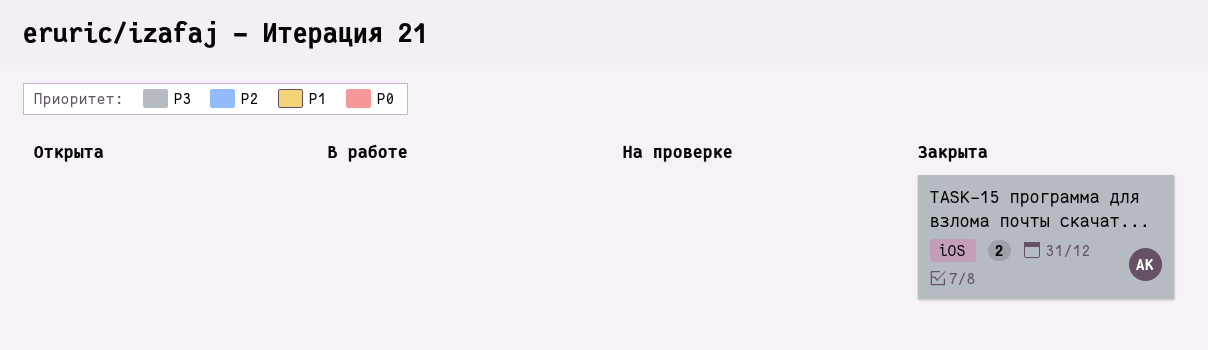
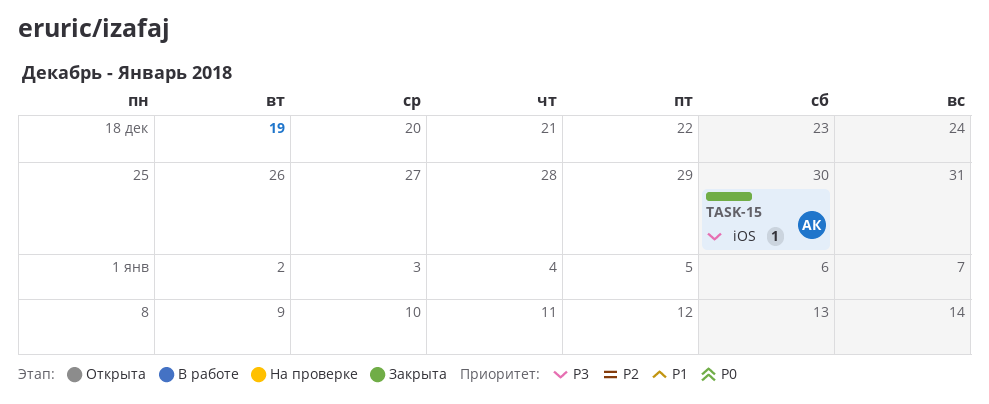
TASK-15, estimate: 2 -> 1
TASK-15, due: Dec 31 -> Dec 30

